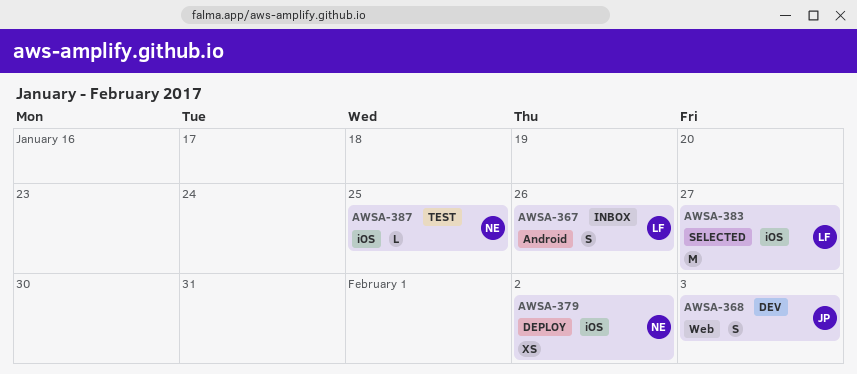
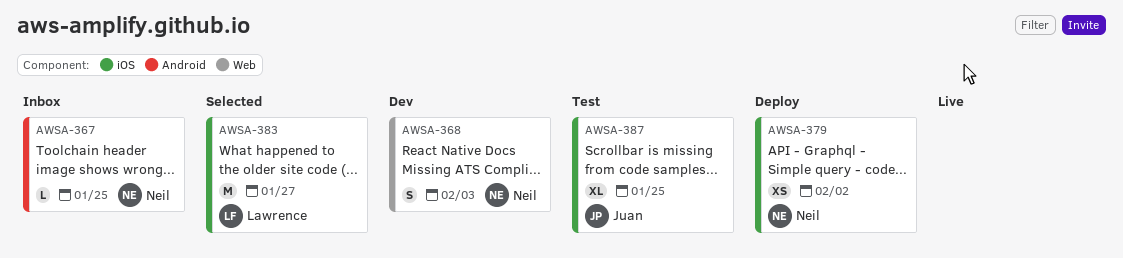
AWSA-367, owner: Lawrence -> Neil
AWSA-367, estimate: S -> L
AWSA-367, due: Jan 26 -> Jan 25
AWSA-368, owner: Juan -> Neil
AWSA-387, owner: Neil -> Juan
AWSA-387, estimate: L -> XL

